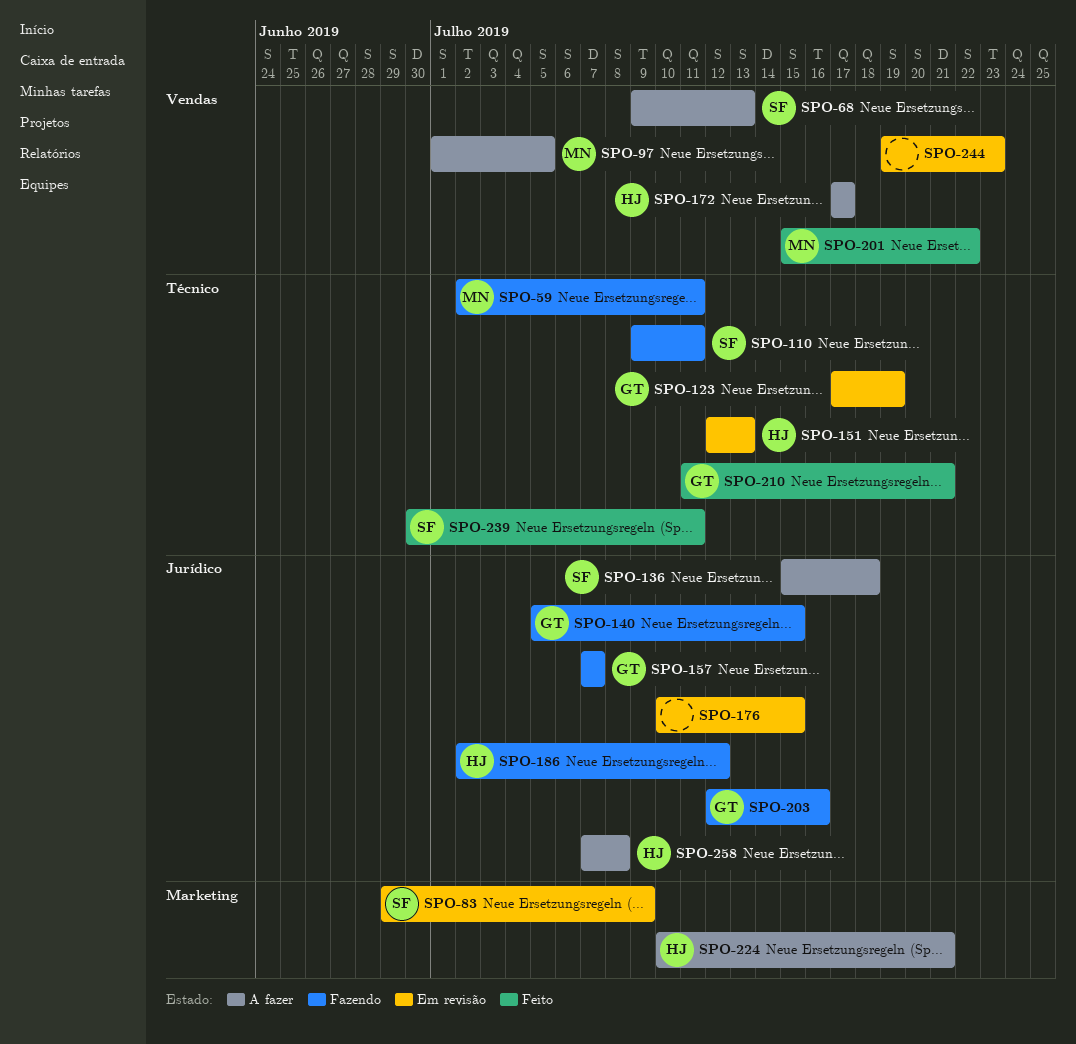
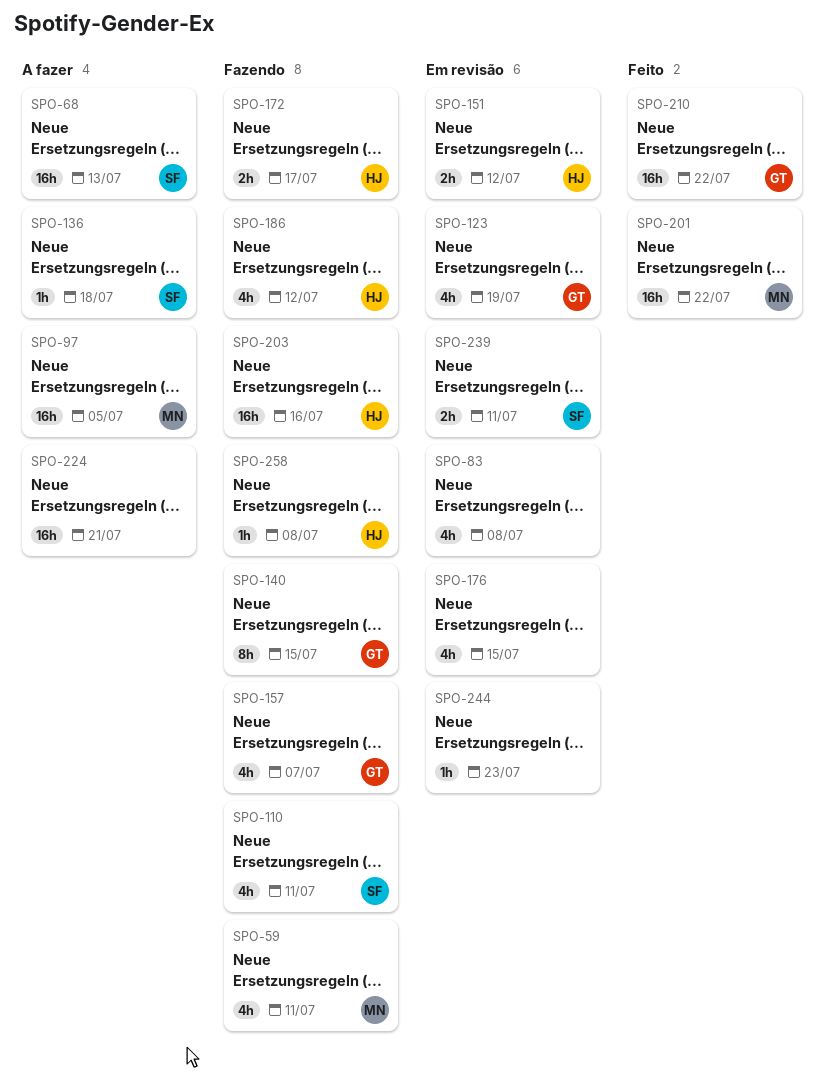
SPO-83, owner: SF -> none
SPO-83, due: Jul 9 -> Jul 8
SPO-151, due: Jul 13 -> Jul 12
SPO-172, status: A fazer -> Fazendo
SPO-203, owner: GT -> HJ
SPO-210, due: Jul 21 -> Jul 22
SPO-224, owner: HJ -> none
SPO-239, status: Feito -> Em revisão
SPO-258, status: A fazer -> Fazendo

